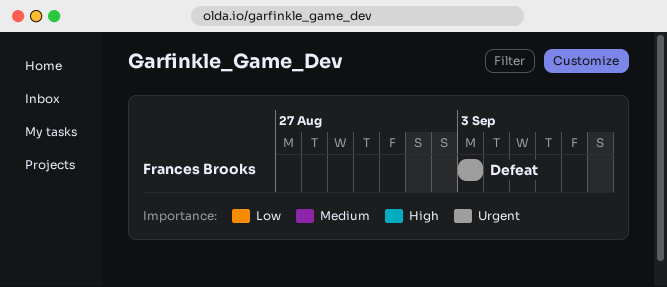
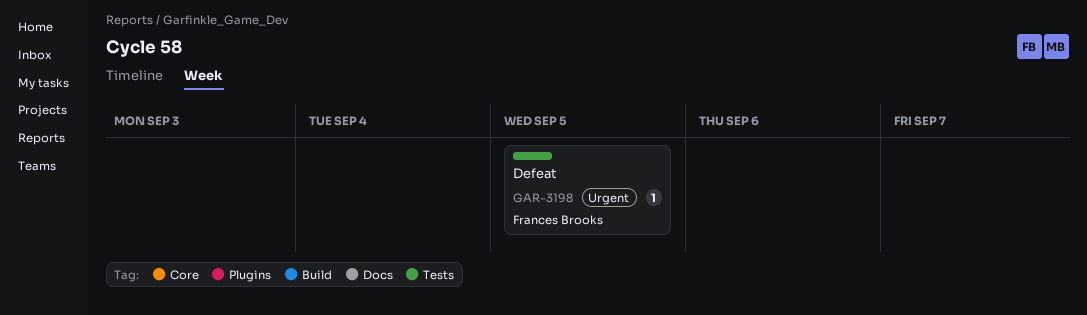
Defeat, due: Sep 3 -> Sep 5

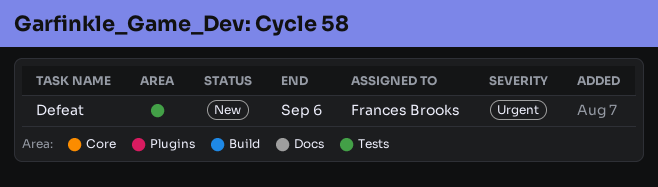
Defeat, due: Sep 5 -> Sep 6

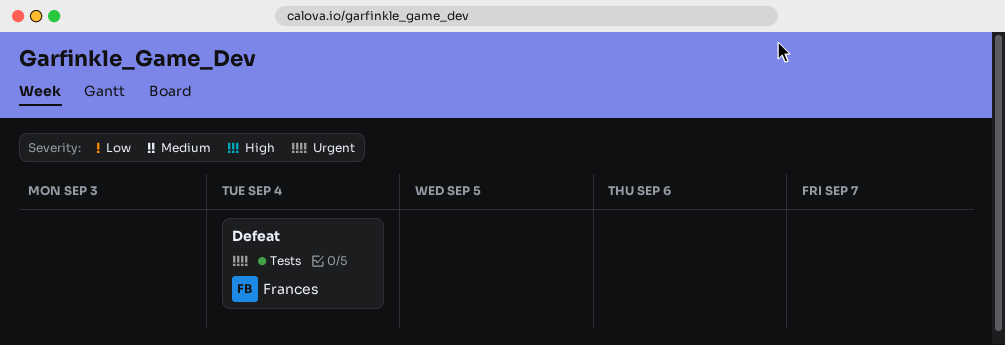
Defeat, due: Sep 6 -> Sep 4

